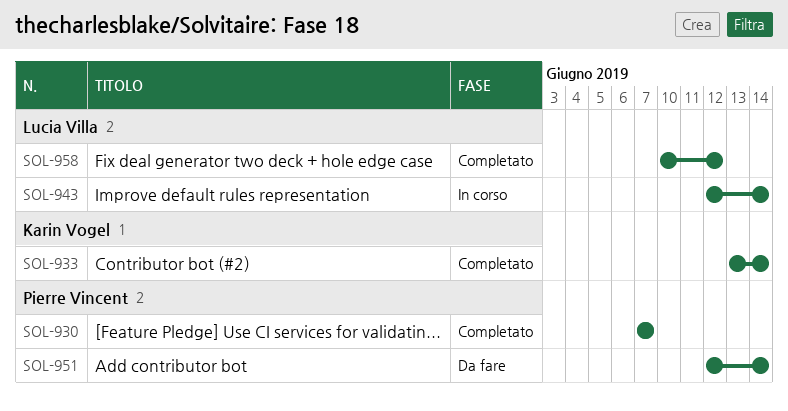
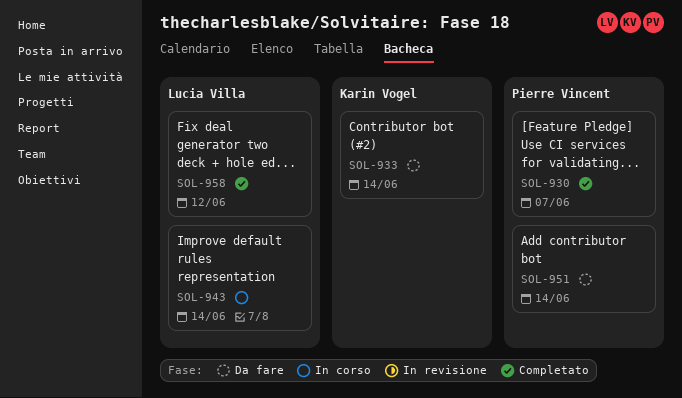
SOL-933, status: Completato -> Da fare

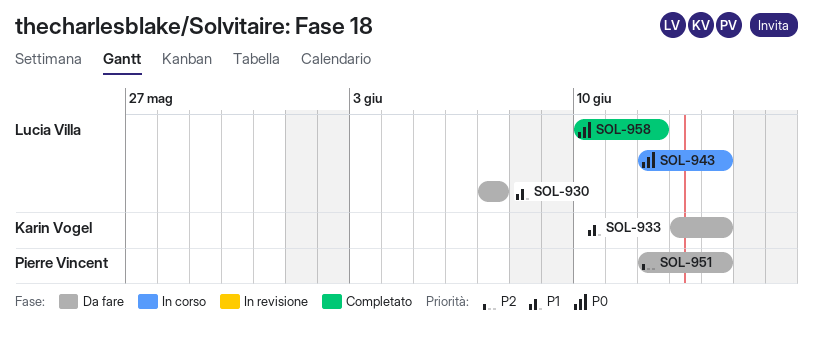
SOL-930, status: Completato -> Da fare
SOL-930, owner: Pierre Vincent -> Lucia Villa

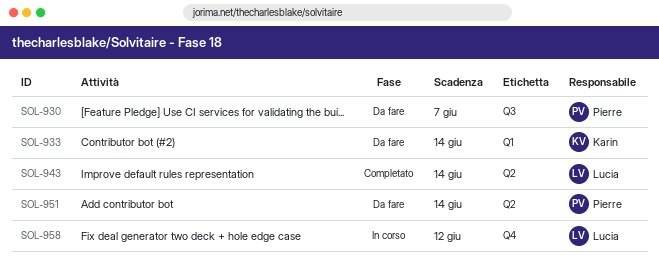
SOL-930, owner: Lucia Villa -> Pierre Vincent
SOL-943, status: In corso -> Completato
SOL-958, status: Completato -> In corso

